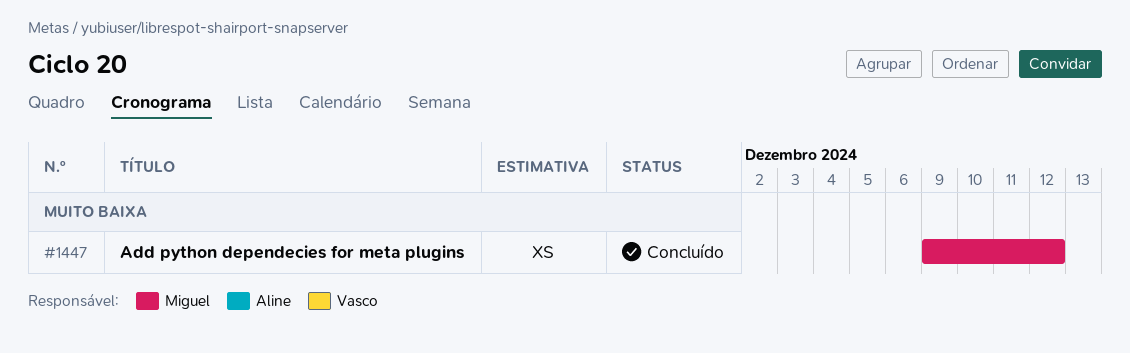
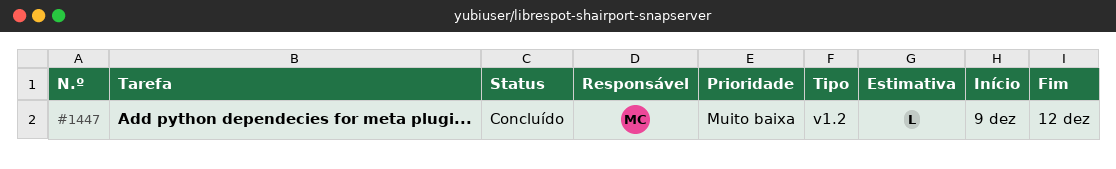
#1447, estimate: XS -> L

